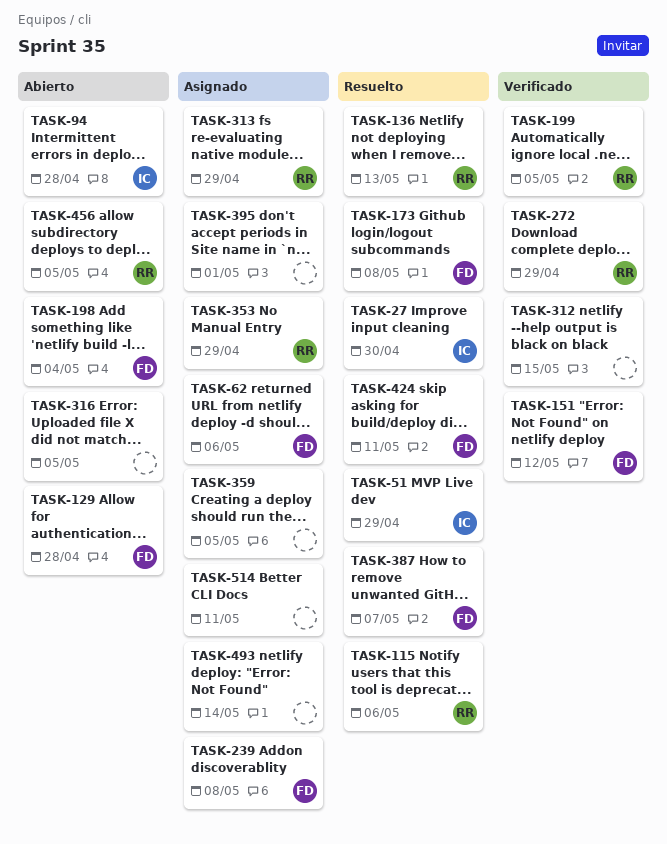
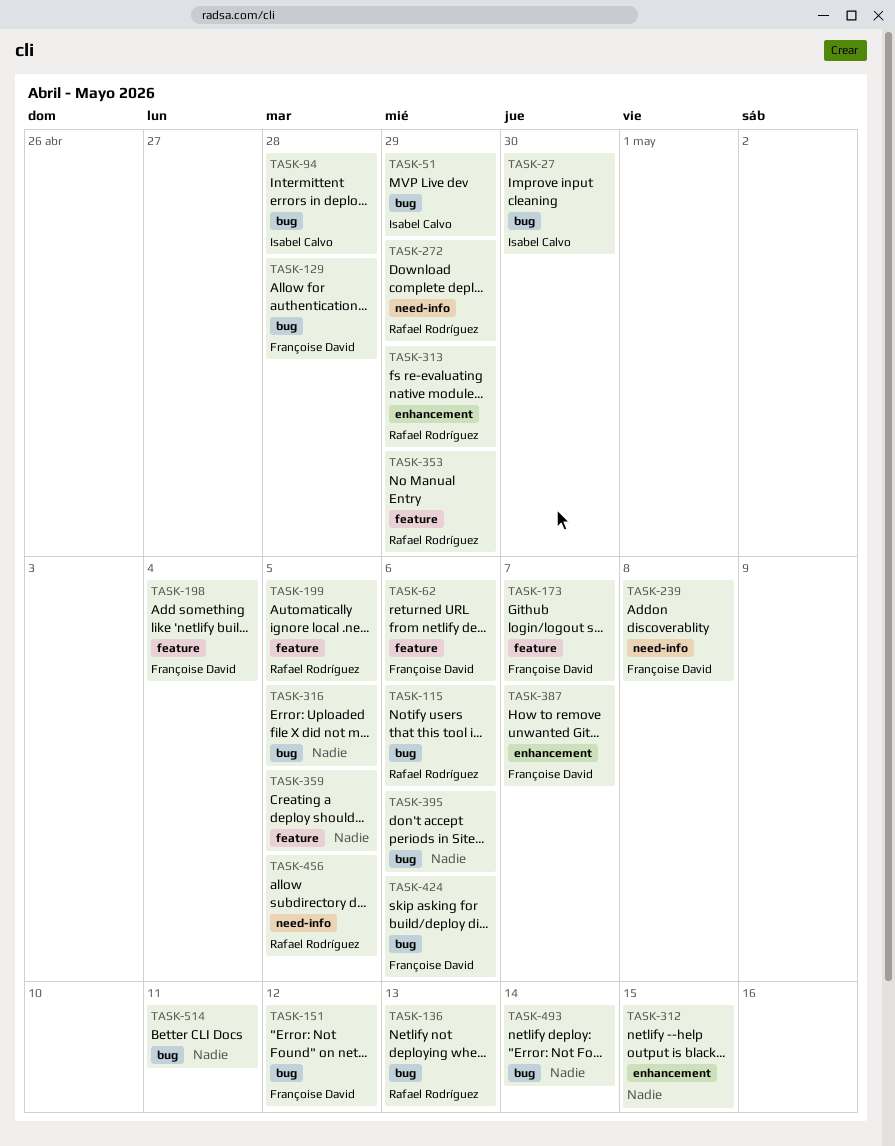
TASK-173, due: May 8 -> May 7
TASK-395, due: May 1 -> May 6
TASK-424, due: May 11 -> May 6

